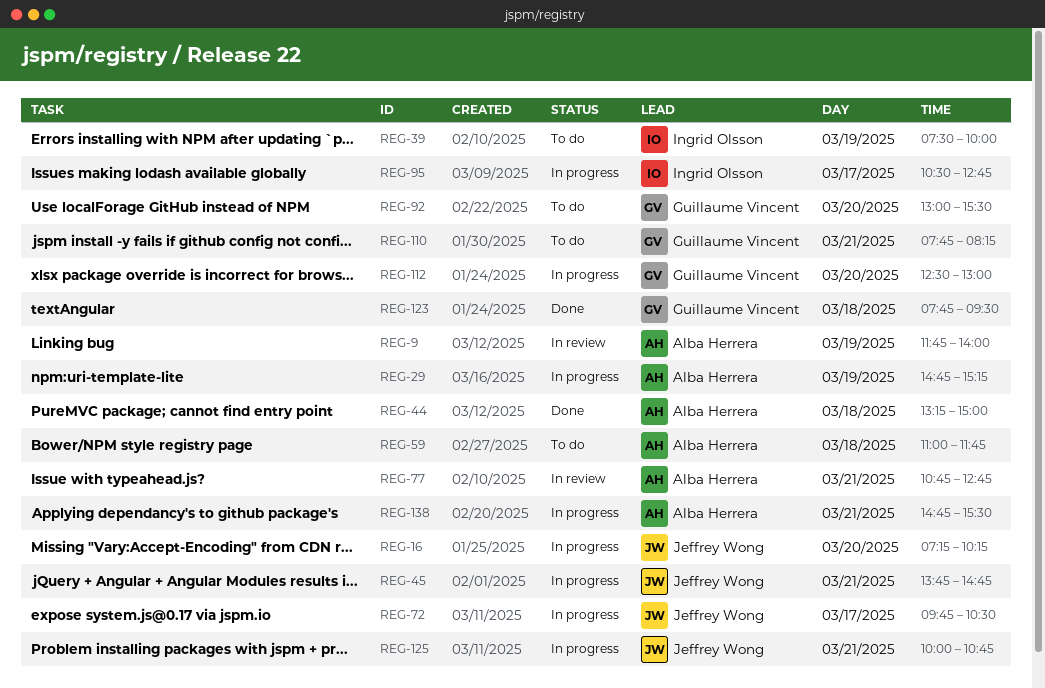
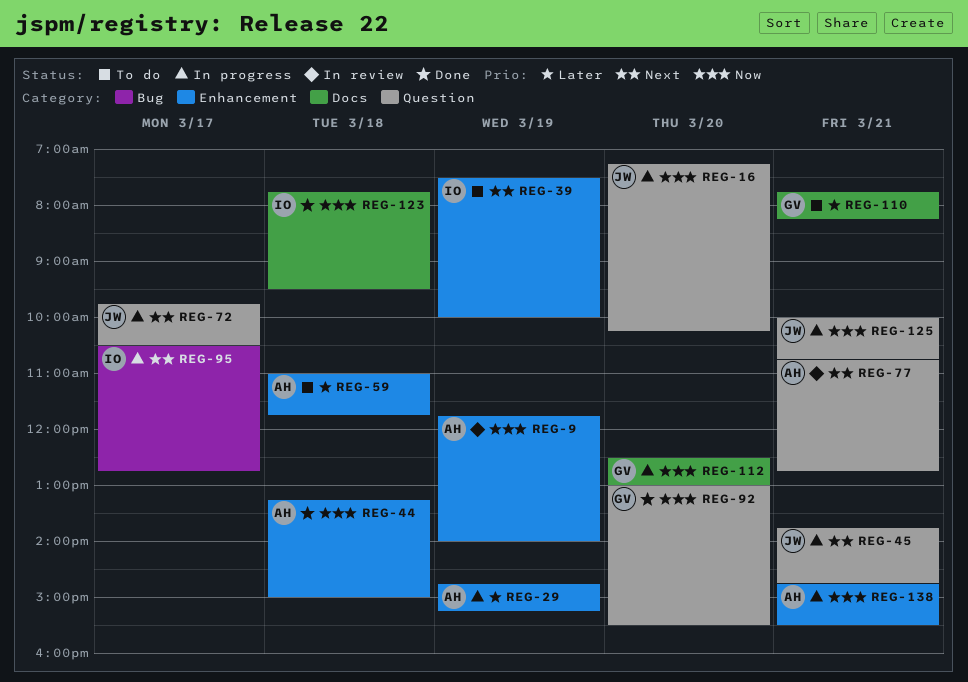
REG-92, status: To do -> Done
REG-123, owner: Guillaume Vincent -> Ingrid Olsson

